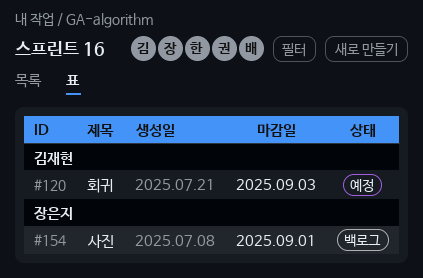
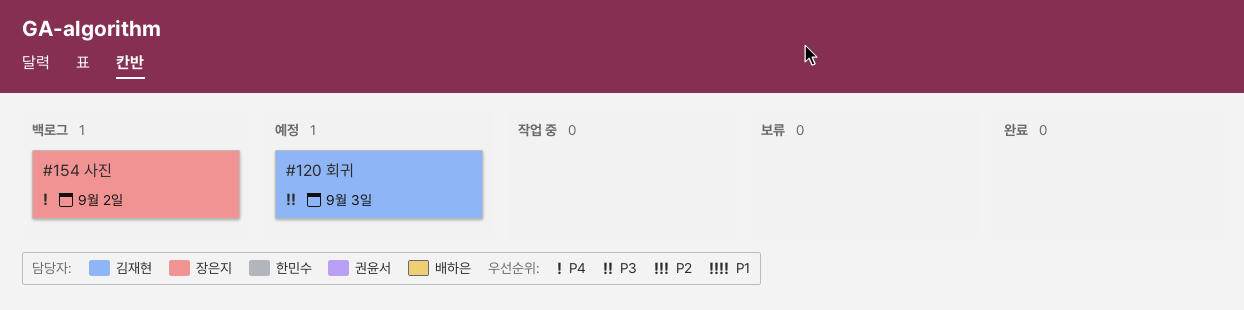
#154, due: Sep 1 -> Sep 2

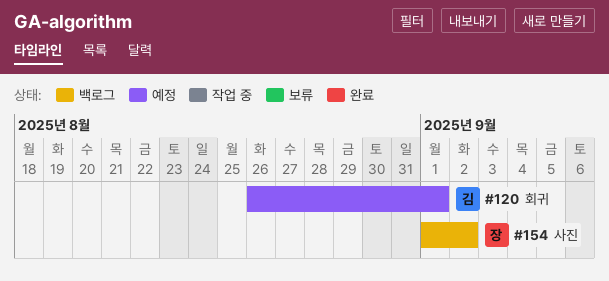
#120, due: Sep 3 -> Sep 1

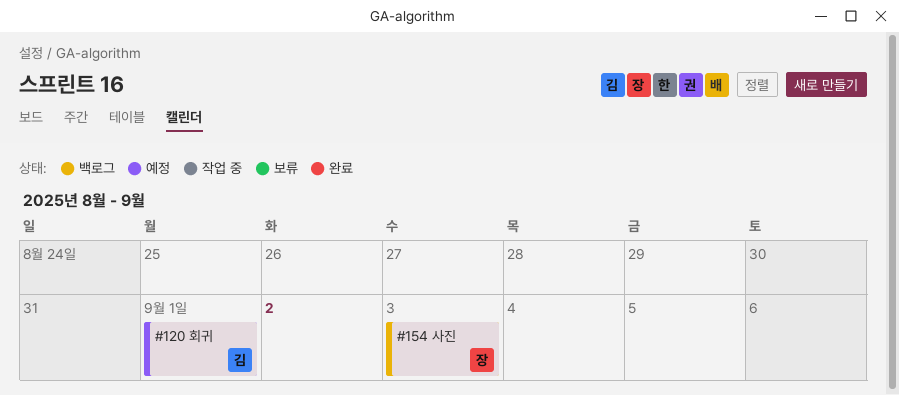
#154, due: Sep 2 -> Sep 3

